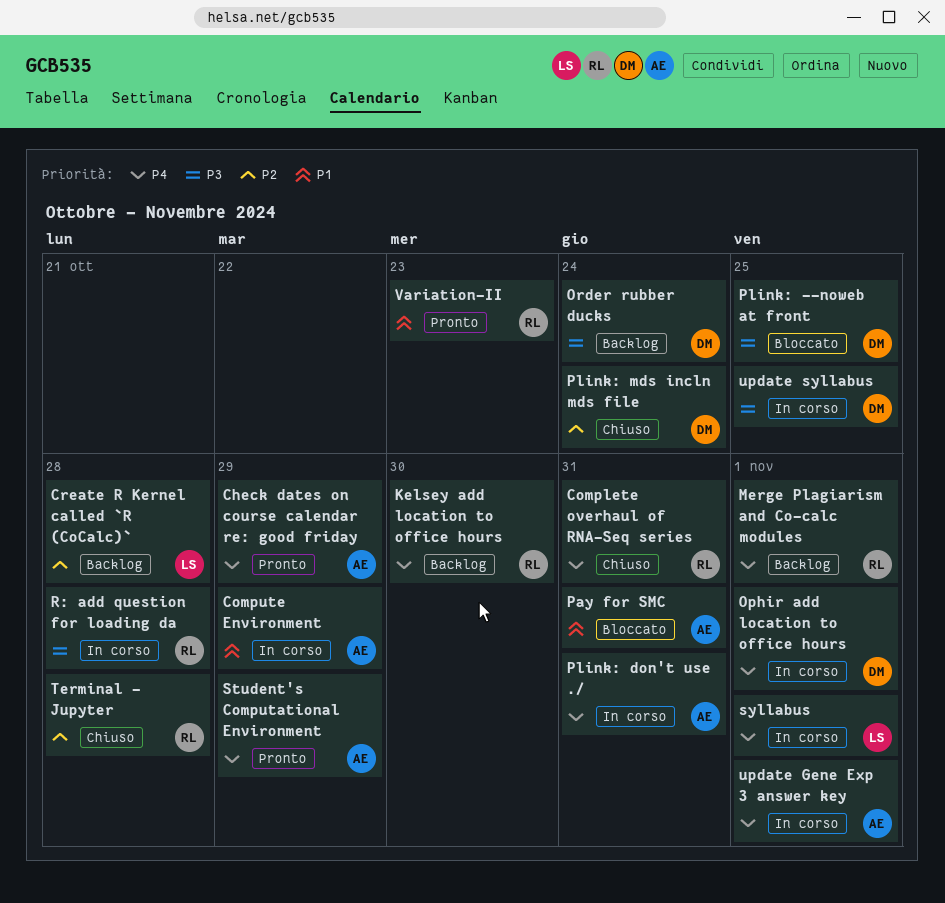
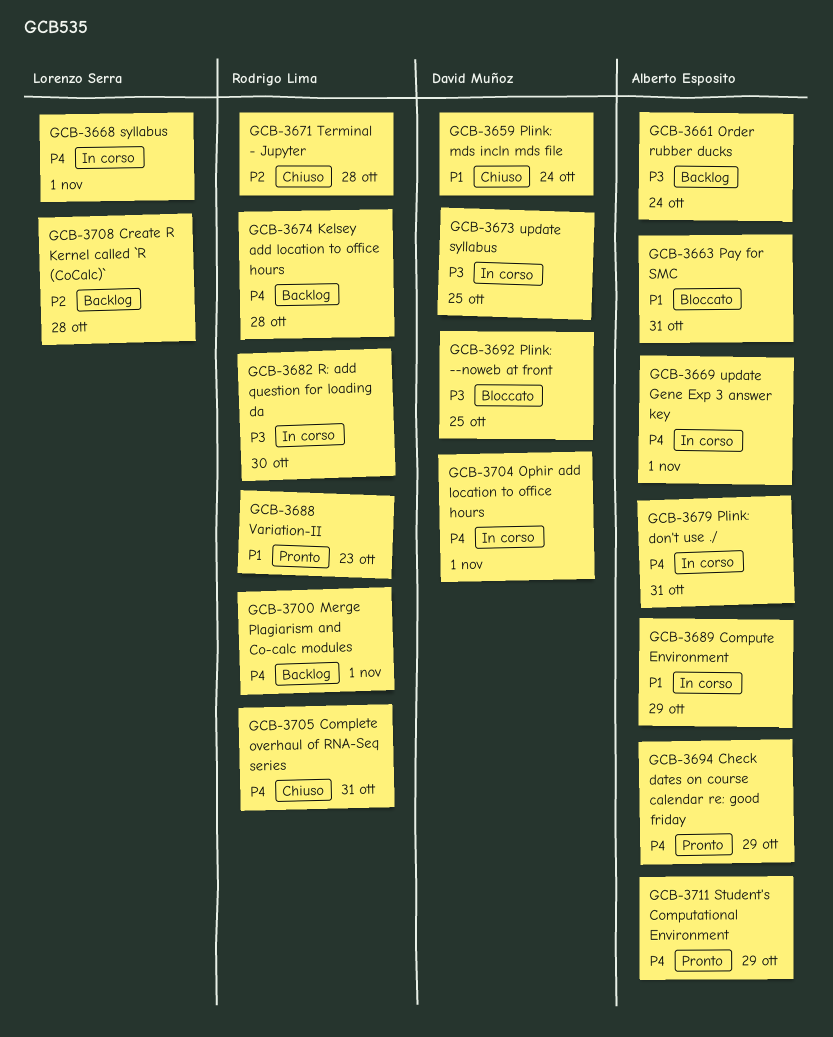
Kelsey add location to office hours, due: Oct 30 -> Oct 28
Order rubber ducks, owner: David Muñoz -> Alberto Esposito
Plink: mds incln mds file, priority: P2 -> P1
R: add question for loading da, due: Oct 28 -> Oct 30

